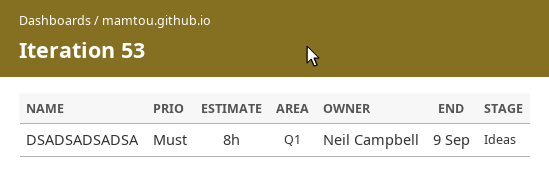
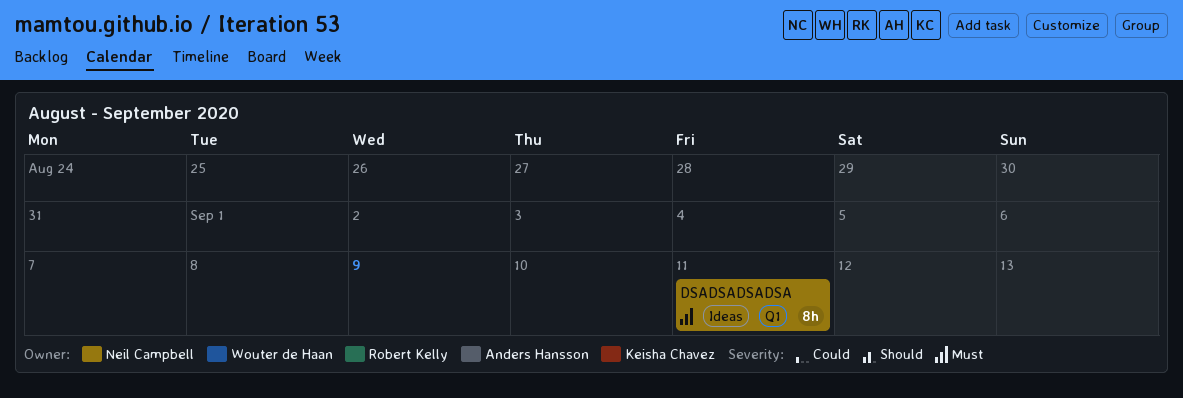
DSADSADSADSA, due: Sep 9 -> Sep 11

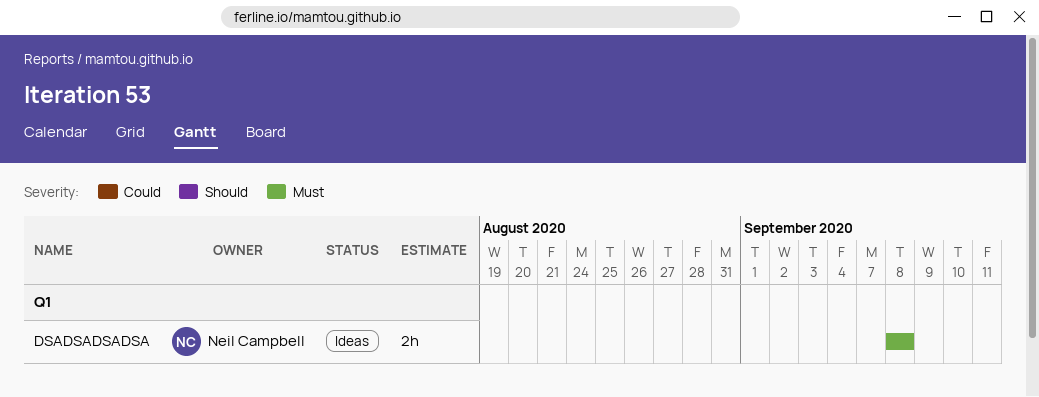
DSADSADSADSA, estimate: 8h -> 2h
DSADSADSADSA, due: Sep 11 -> Sep 8

